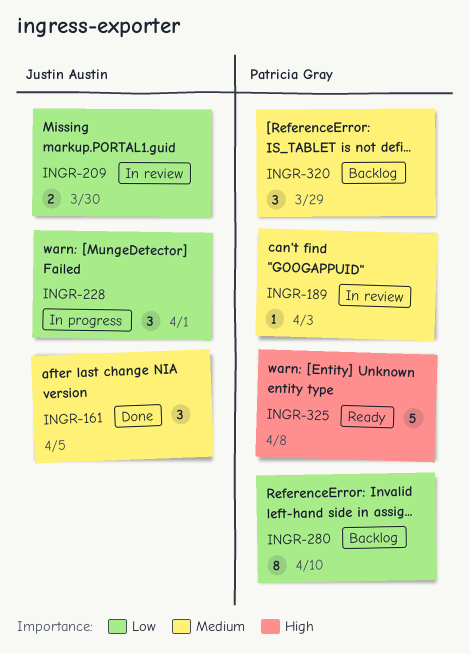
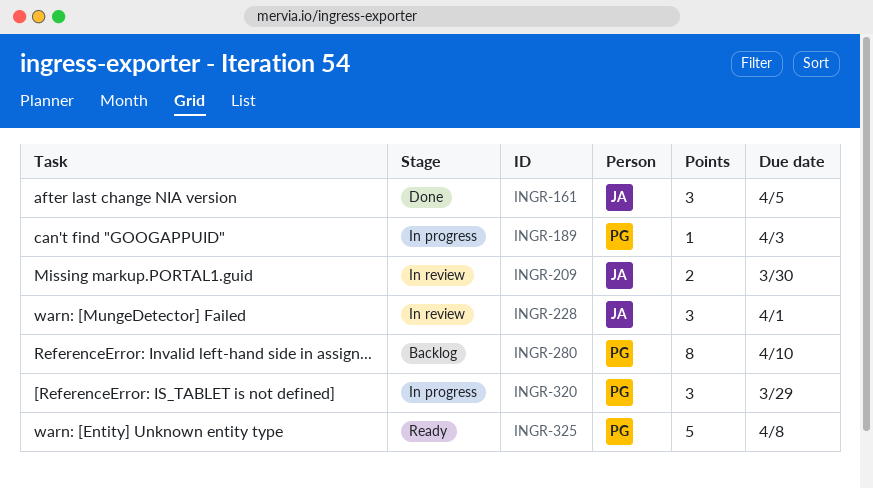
INGR-189, status: In review -> In progress
INGR-228, status: In progress -> In review
INGR-320, status: Backlog -> In progress

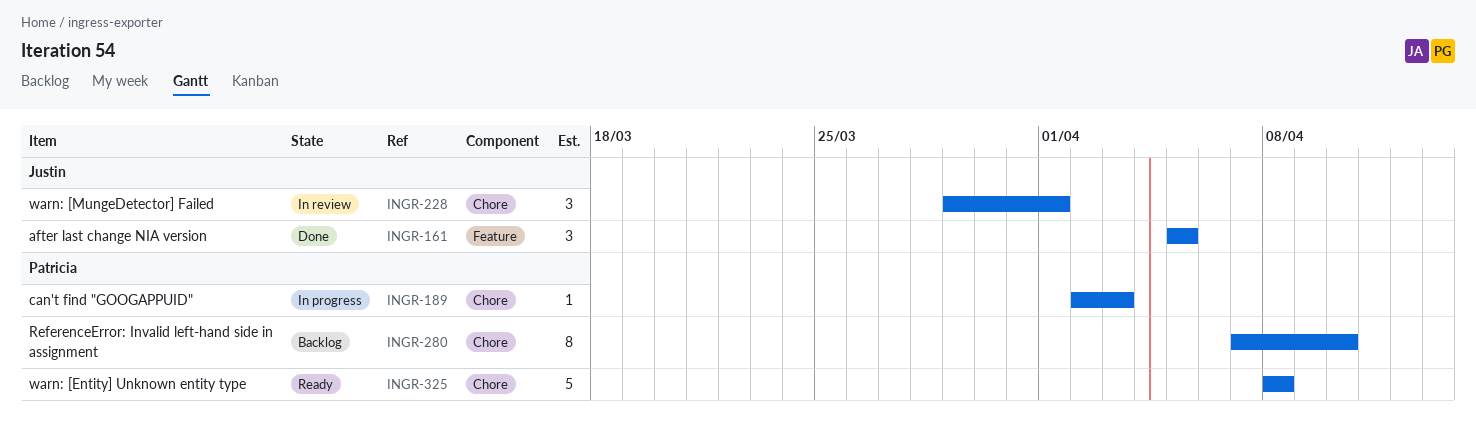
INGR-209: present -> none
INGR-320: present -> none

